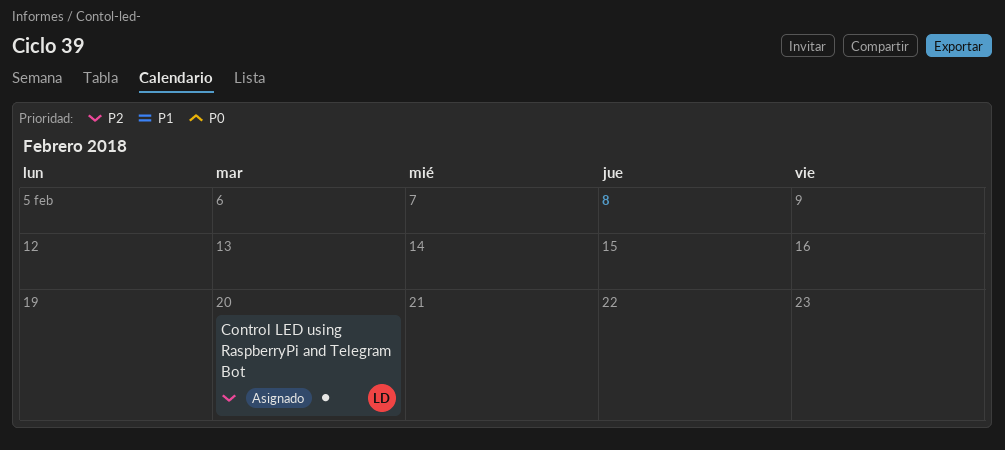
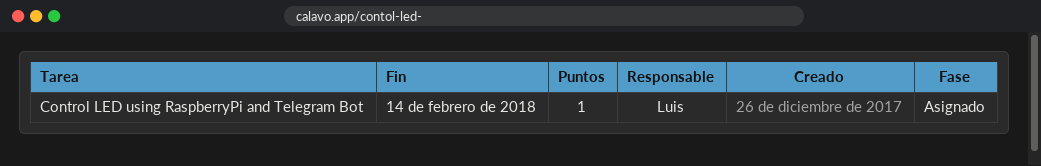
Control LED using RaspberryPi and Telegram Bot, due: Feb 20 -> Feb 14

